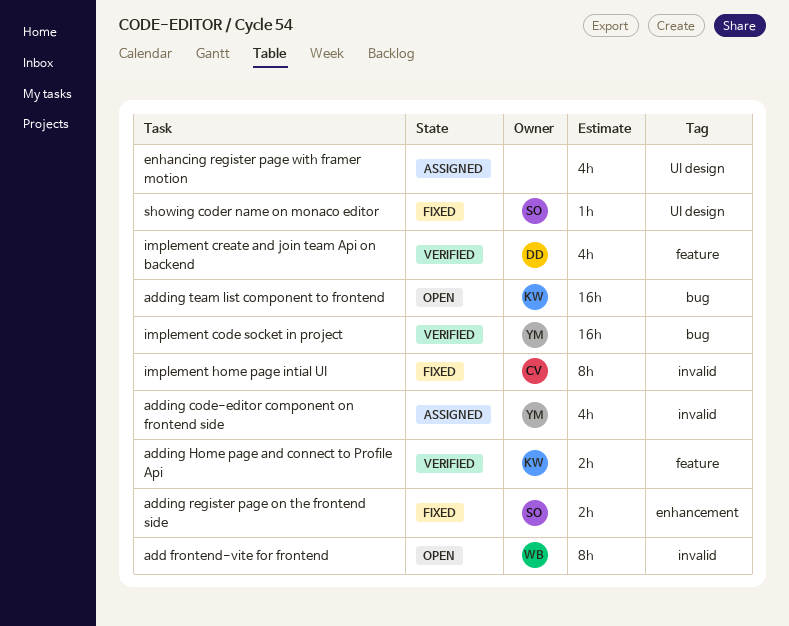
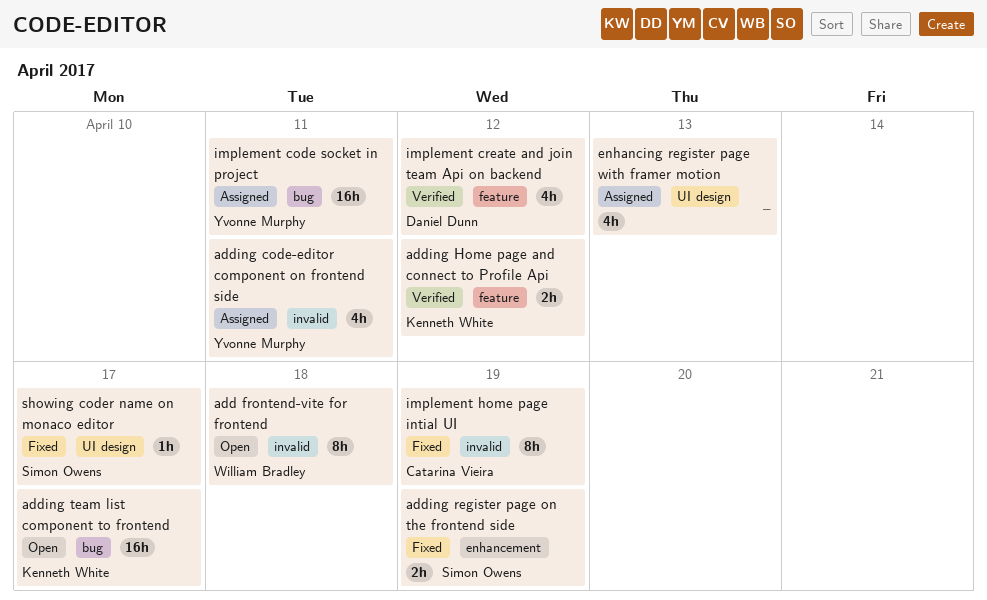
implement code socket in project, status: Verified -> Assigned

